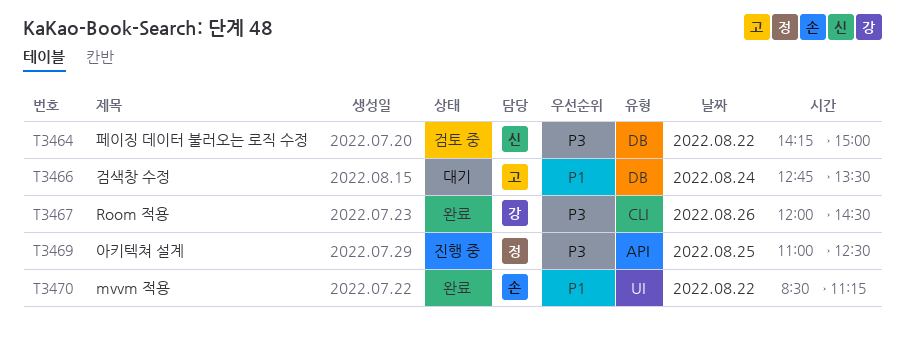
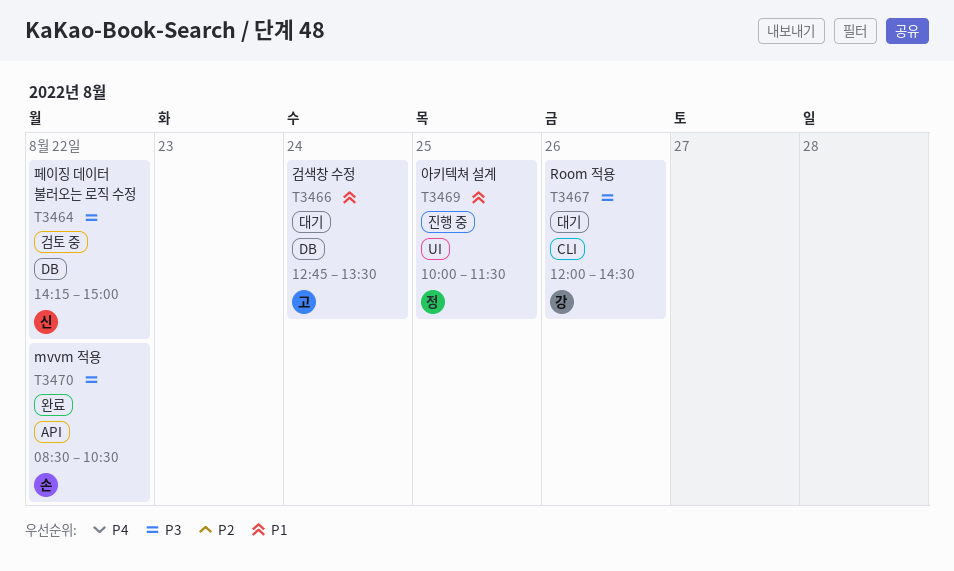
T3467, status: 완료 -> 대기
T3469, priority: P3 -> P1
T3469, label: API -> UI
T3469, begins: 11:00 -> 10:00
T3469, ends: 12:30 -> 11:30
T3470, priority: P1 -> P3
T3470, label: UI -> API
T3470, ends: 11:15 -> 10:30

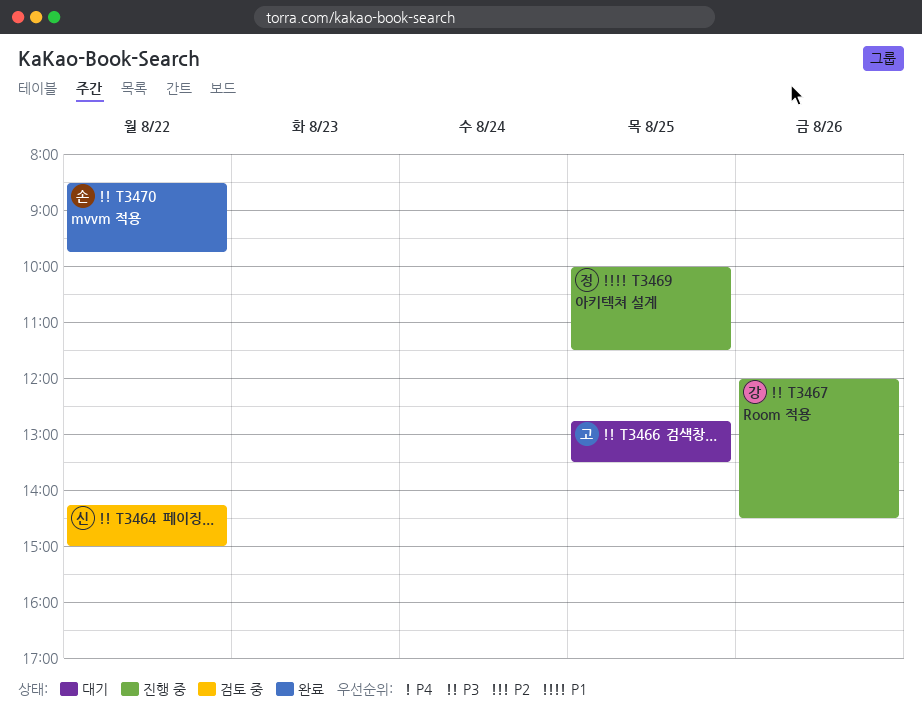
T3466, priority: P1 -> P3
T3466, day: Aug 24 -> Aug 25
T3467, status: 대기 -> 진행 중
T3470, ends: 10:30 -> 09:45

